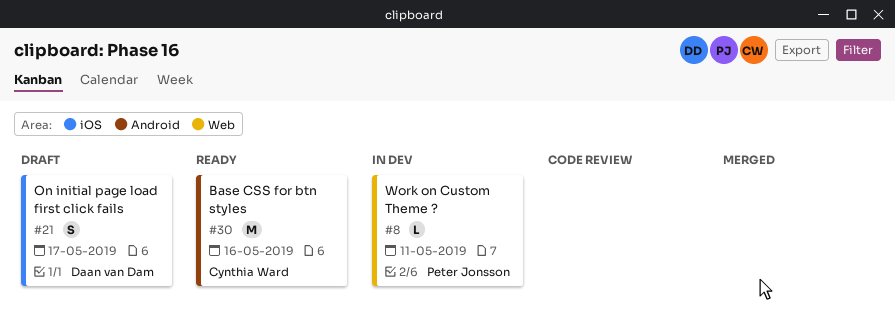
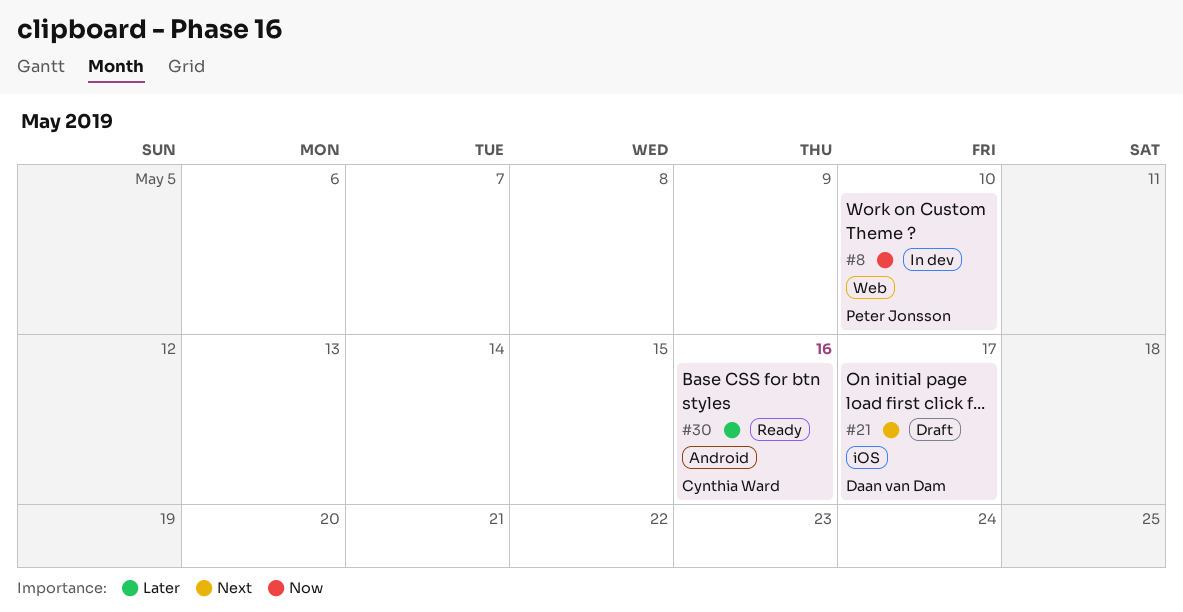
#8, due: May 11 -> May 10

